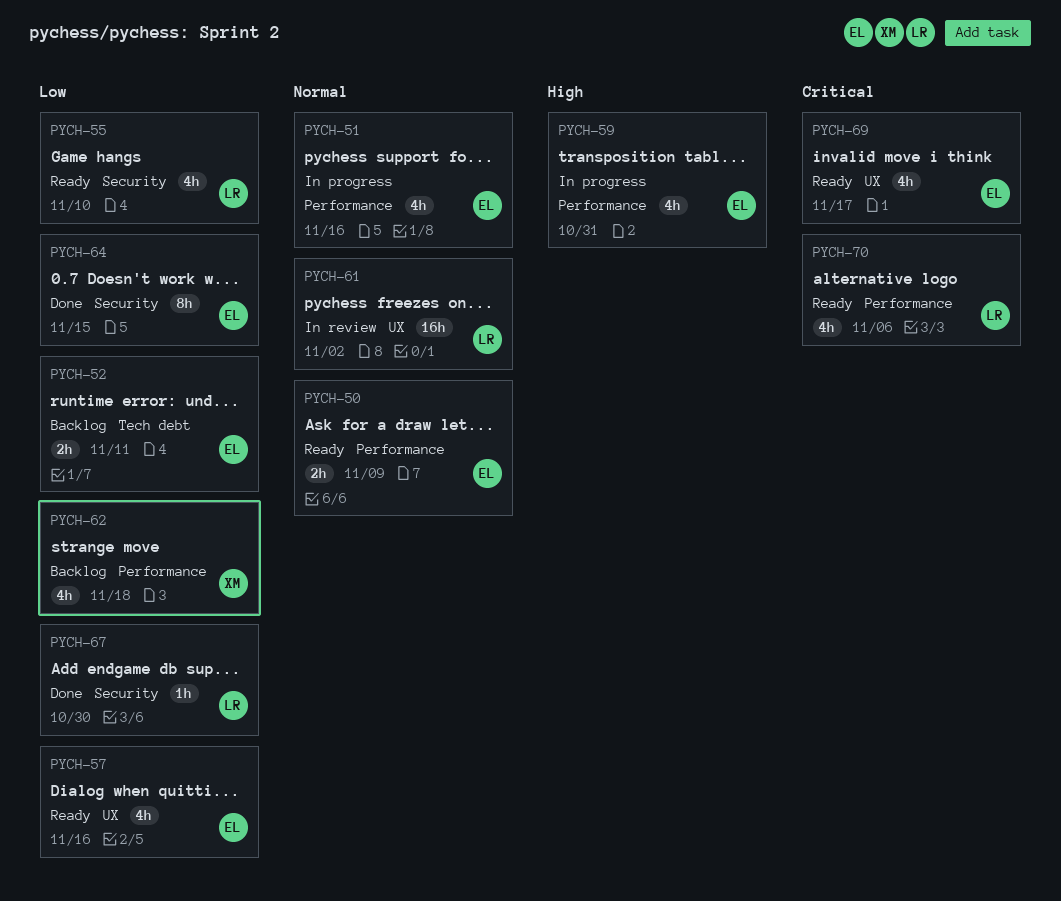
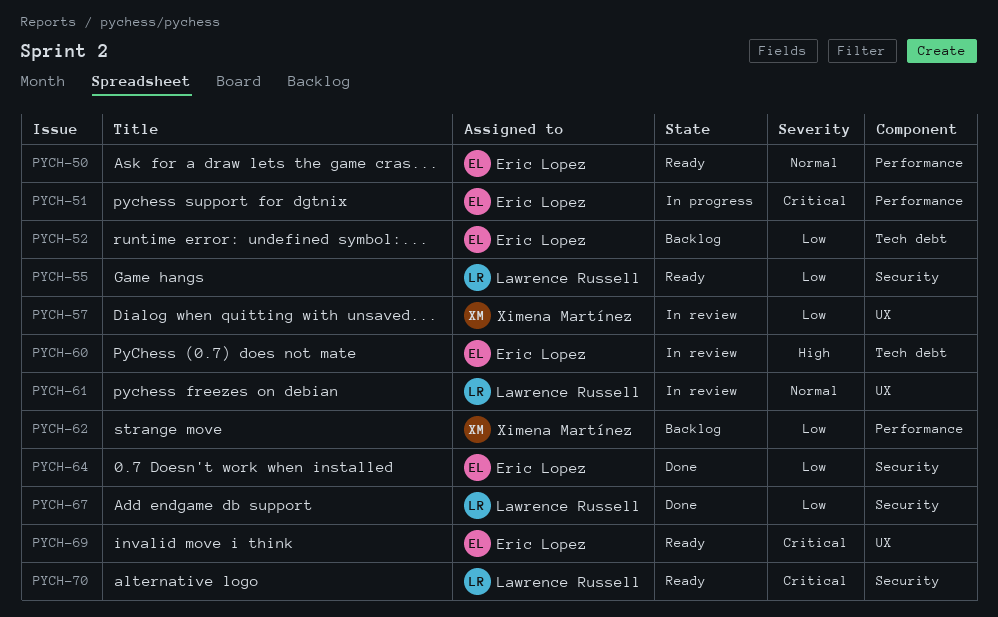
PYCH-51, priority: Normal -> Critical
PYCH-57, status: Ready -> In review
PYCH-57, owner: Eric Lopez -> Ximena Martínez
PYCH-59: present -> none
PYCH-60: none -> present
PYCH-70, label: Performance -> Security

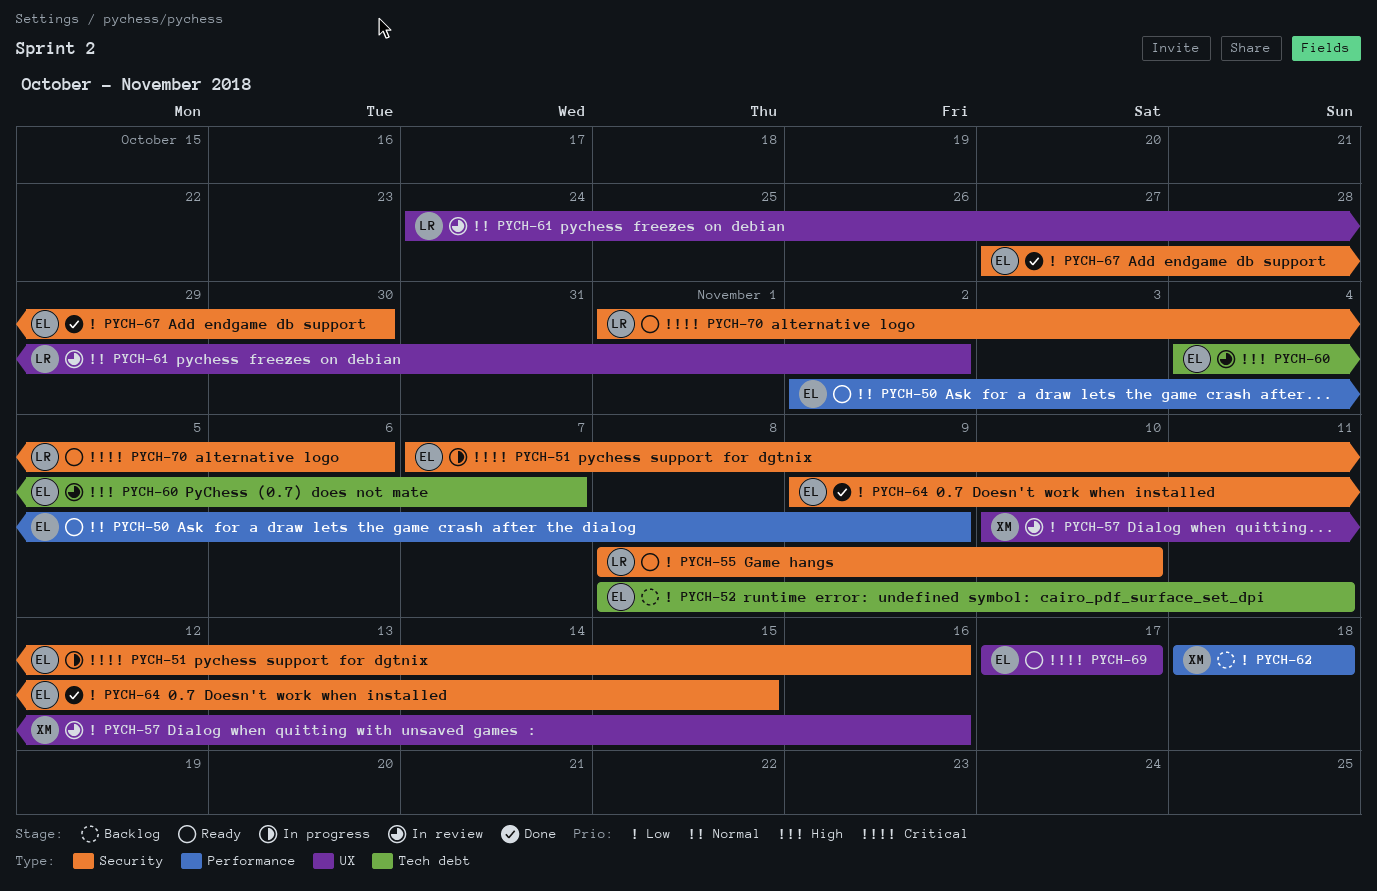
PYCH-51, label: Performance -> Security
PYCH-67, owner: Lawrence Russell -> Eric Lopez

